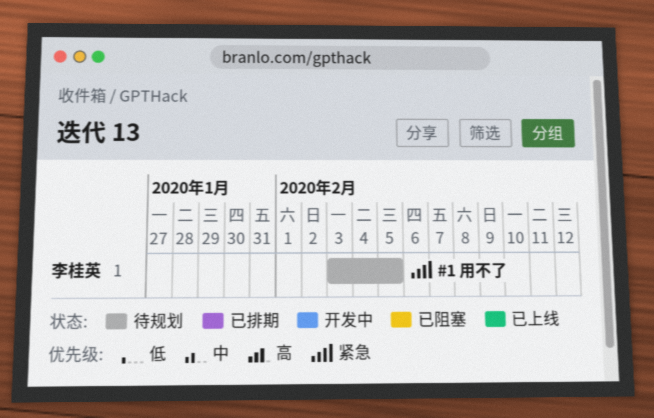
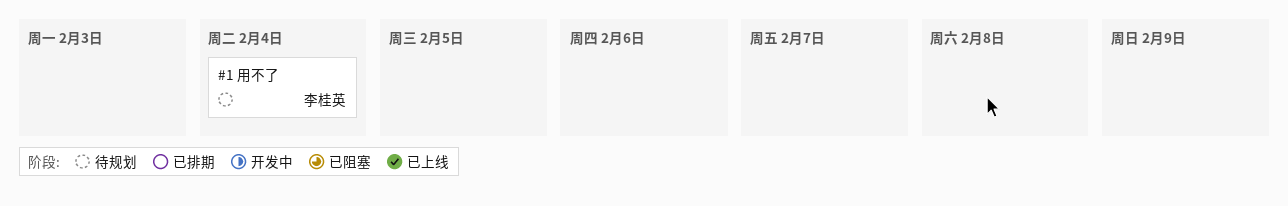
#1 用不了, due: Feb 5 -> Feb 4

